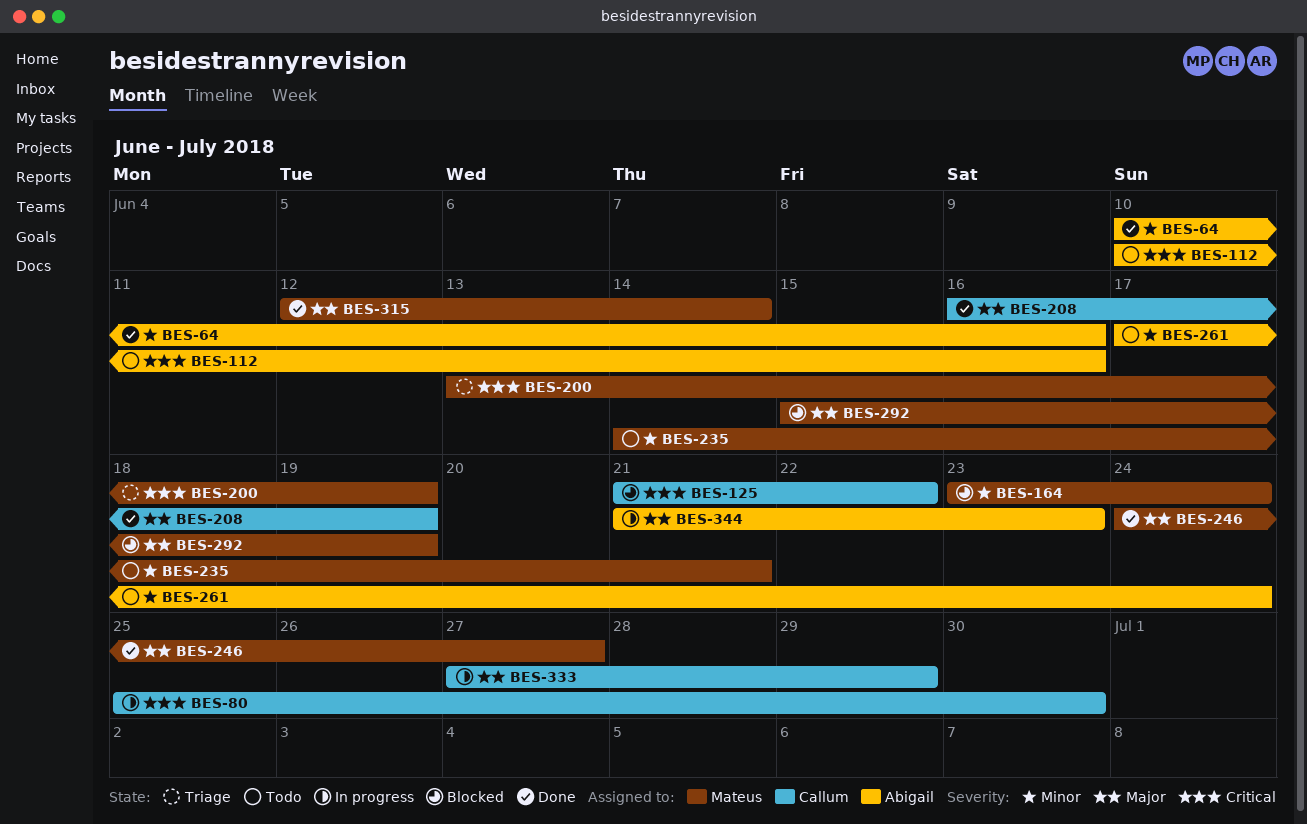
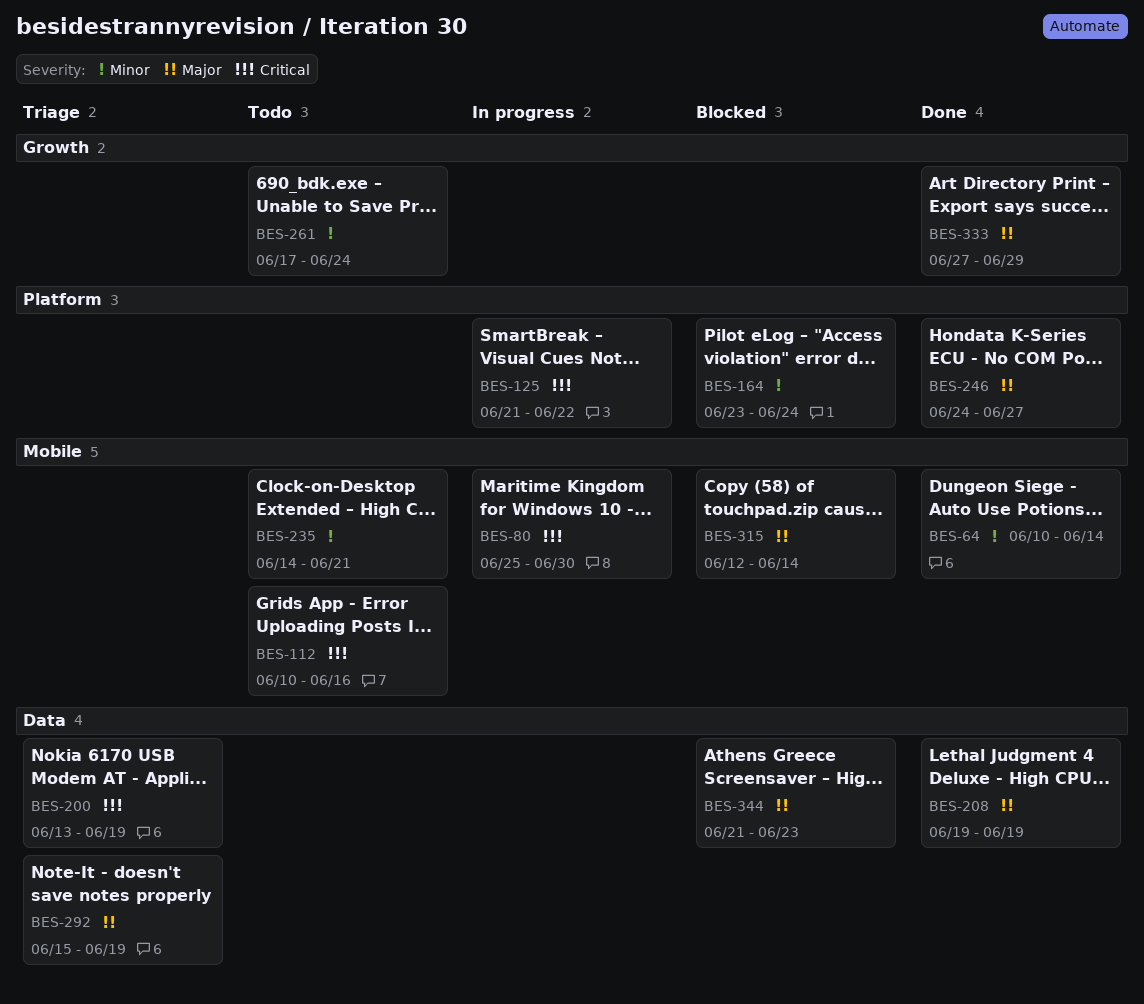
BES-64, due: Jun 16 -> Jun 14
BES-125, status: Blocked -> In progress
BES-208, start: Jun 16 -> Jun 19
BES-292, status: Blocked -> Triage
BES-315, status: Done -> Blocked
BES-333, status: In progress -> Done
BES-344, status: In progress -> Blocked

